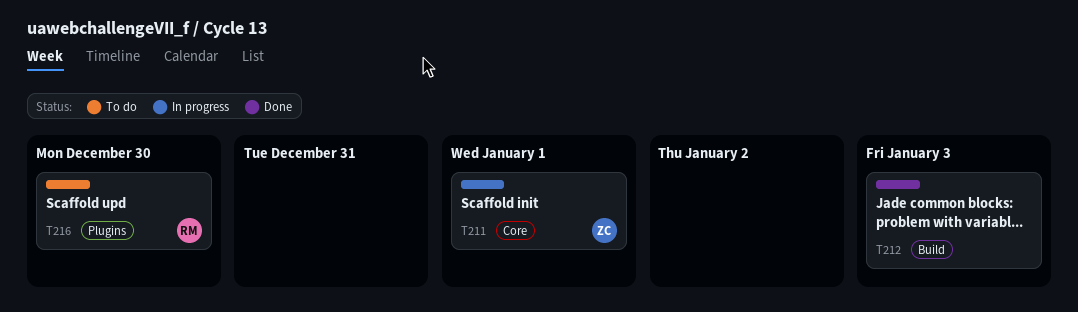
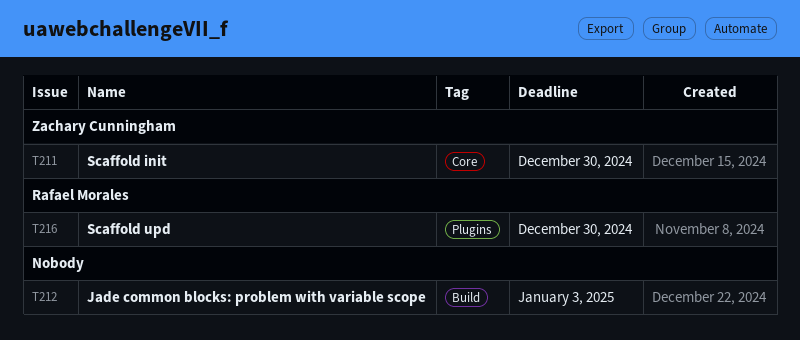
T211, due: Jan 1 -> Dec 30

